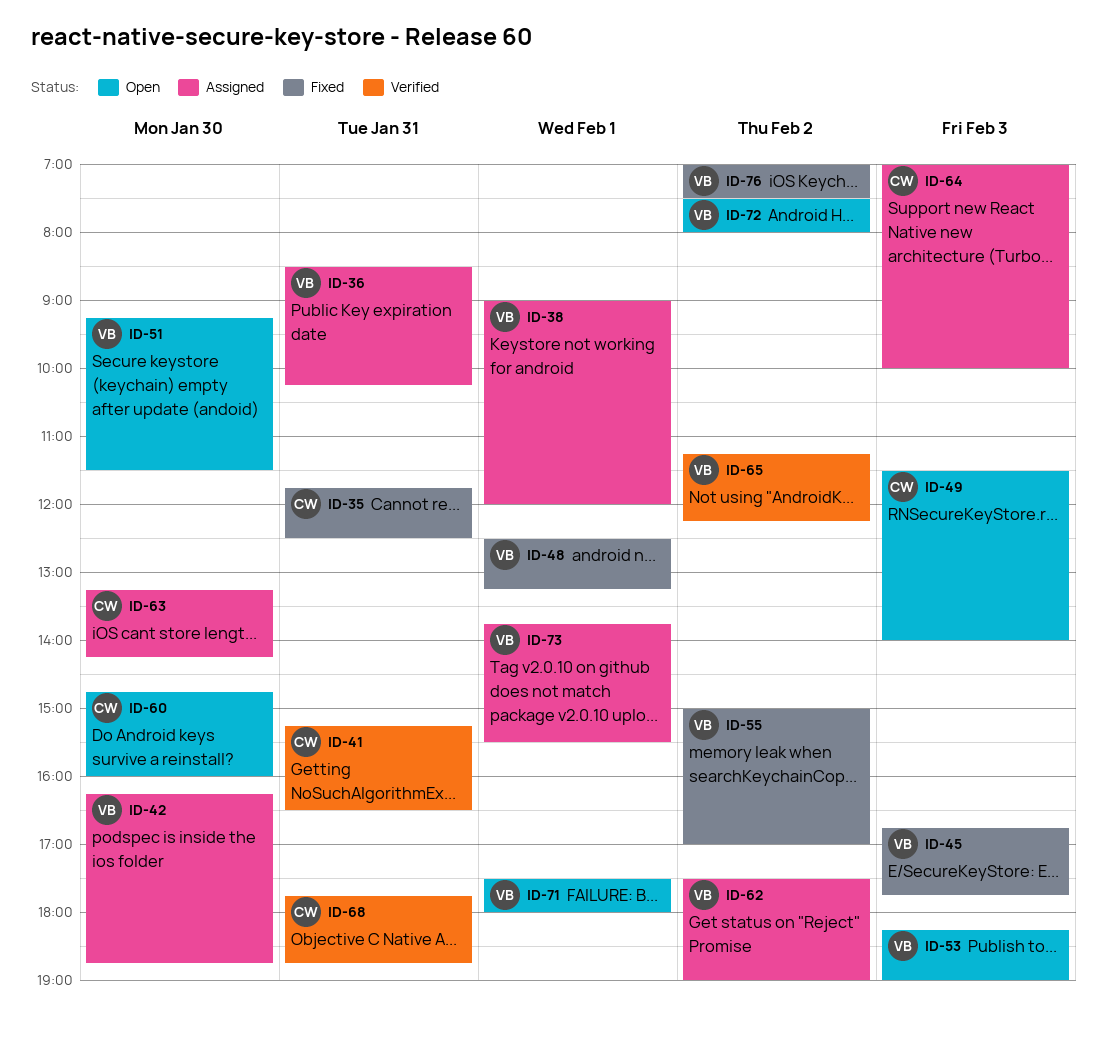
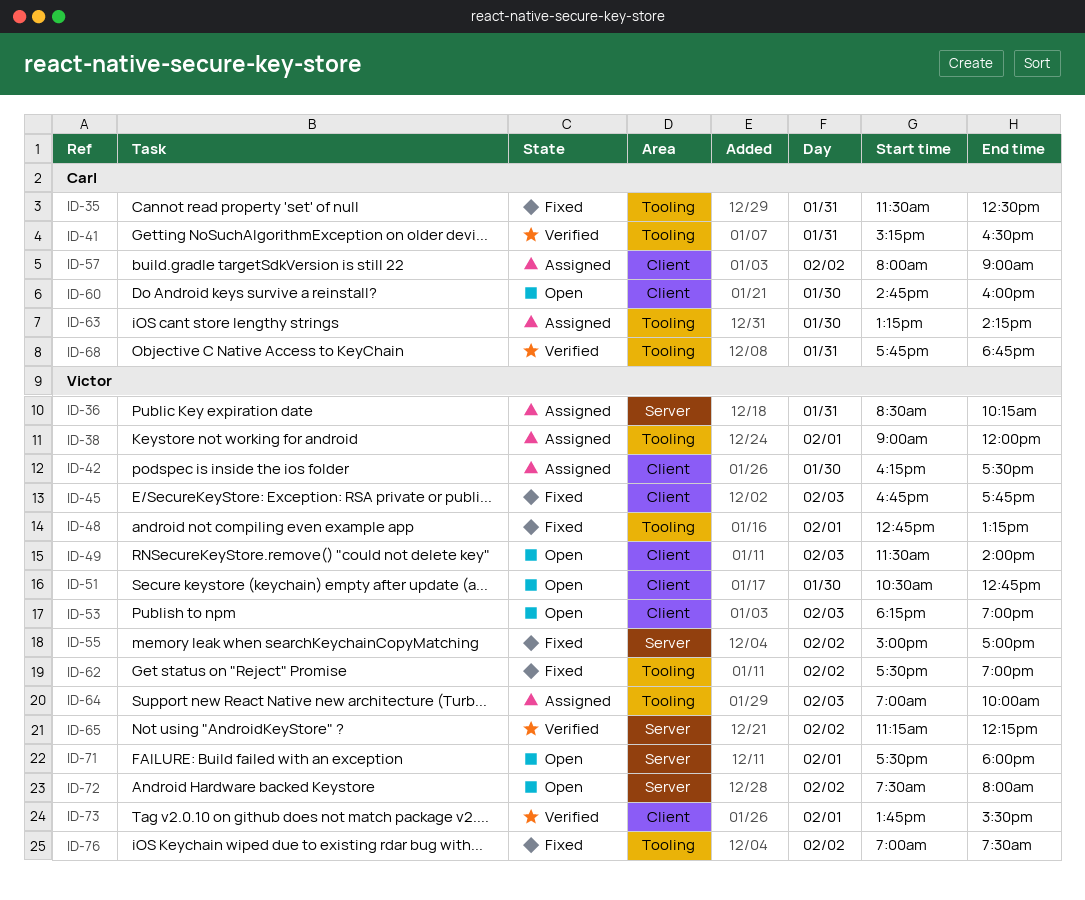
ID-35, begins: 11:45 -> 11:30
ID-42, ends: 18:45 -> 17:30
ID-48, begins: 12:30 -> 12:45
ID-49, owner: Carl -> Victor
ID-51, begins: 09:15 -> 10:30
ID-51, ends: 11:30 -> 12:45
ID-57: none -> present
ID-62, status: Assigned -> Fixed
ID-64, owner: Carl -> Victor
ID-73, status: Assigned -> Verified

